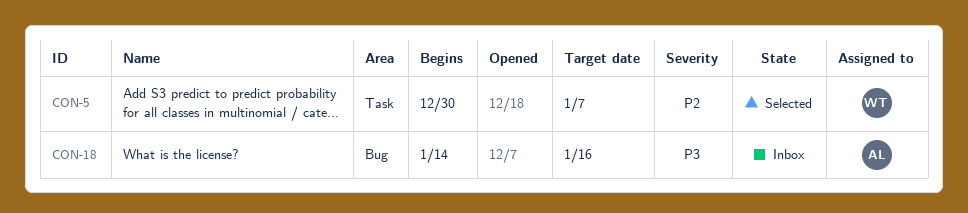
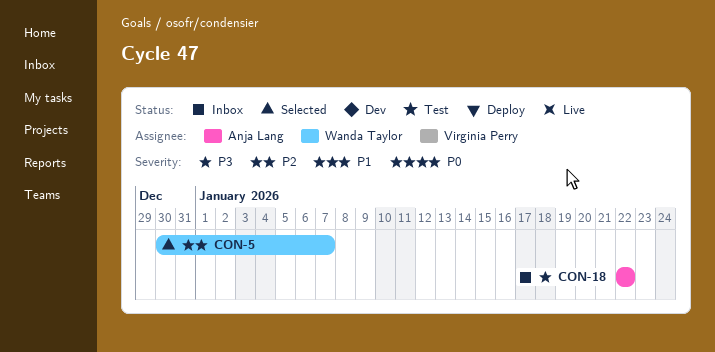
CON-18, start: Jan 14 -> Jan 22
CON-18, due: Jan 16 -> Jan 22

